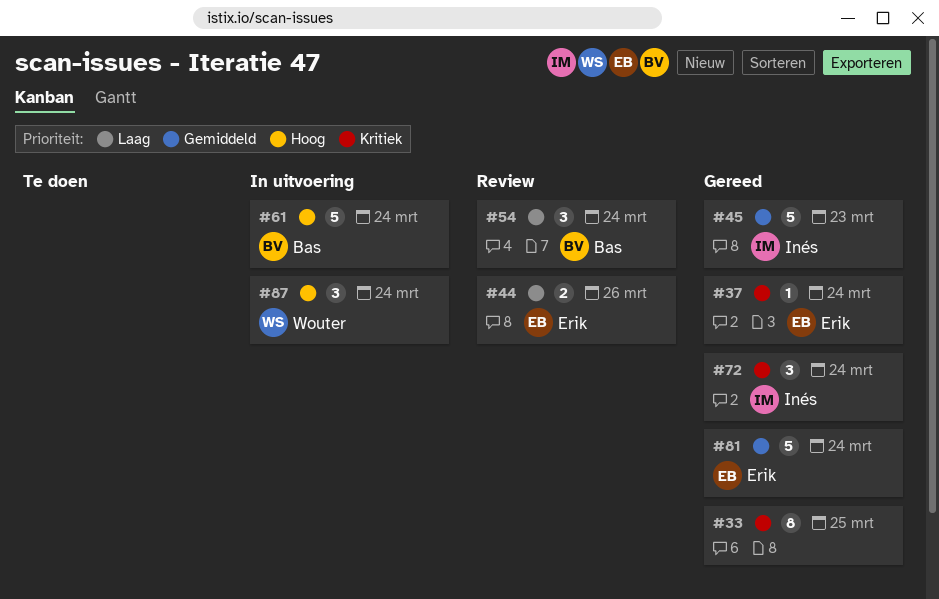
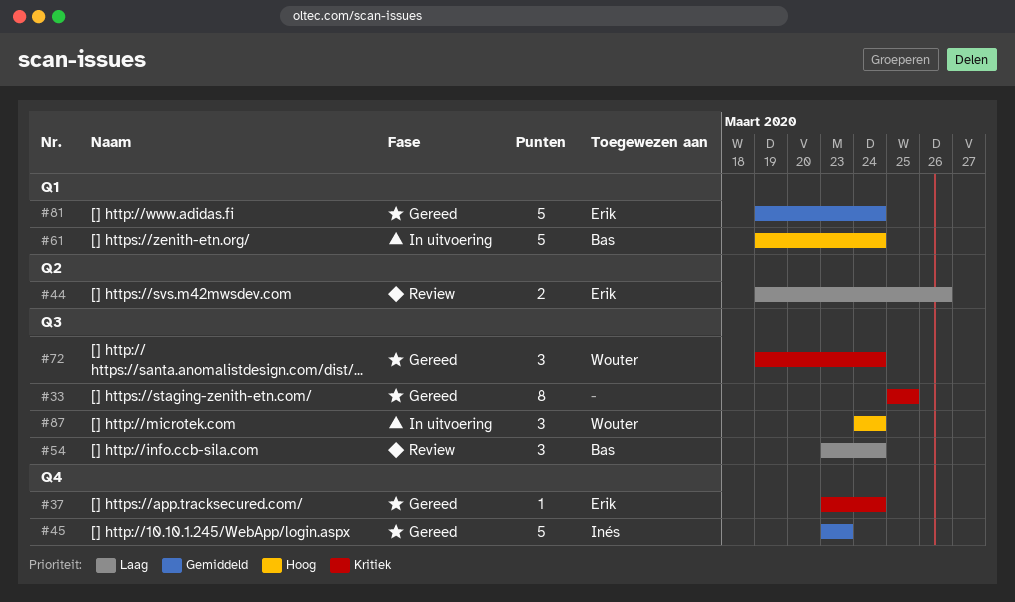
#72, owner: Inés -> Wouter

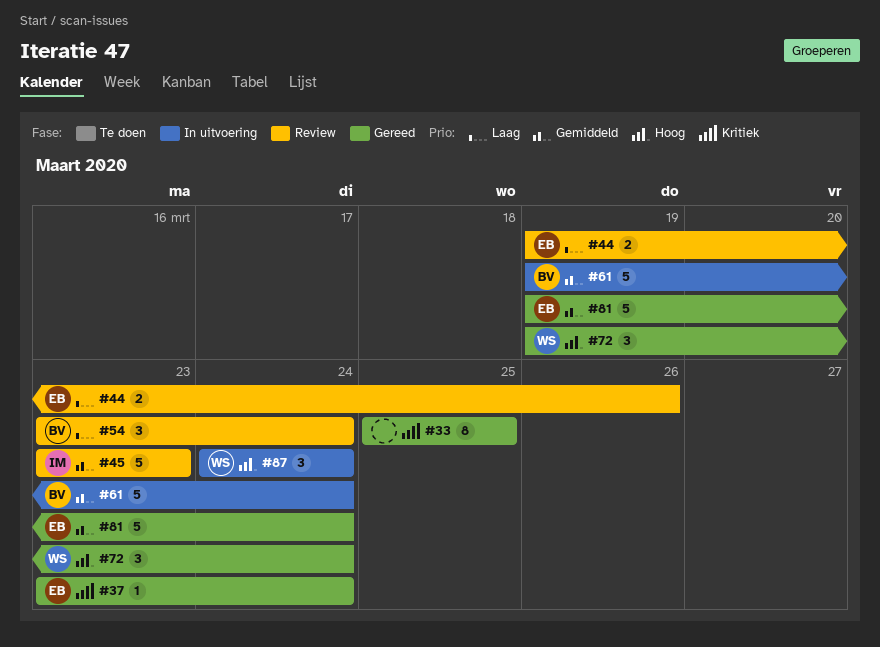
#45, status: Gereed -> Review
#61, priority: Hoog -> Gemiddeld
#72, priority: Kritiek -> Hoog

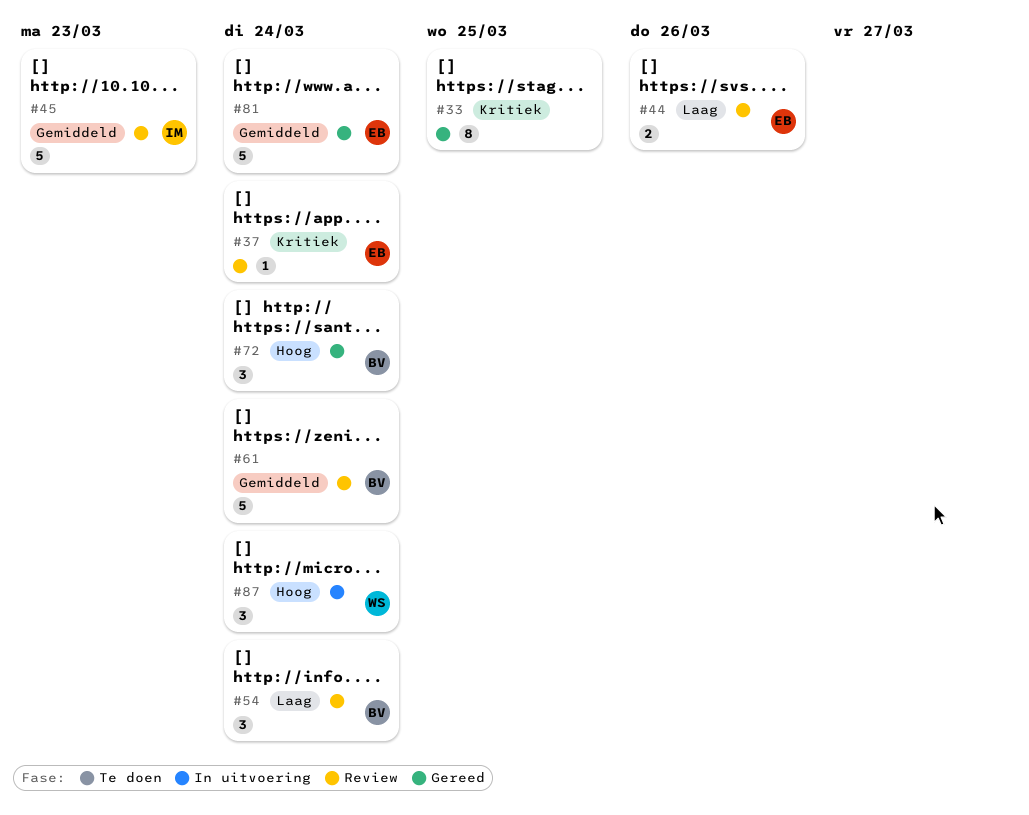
#37, status: Gereed -> Review
#61, status: In uitvoering -> Review
#72, owner: WS -> BV

